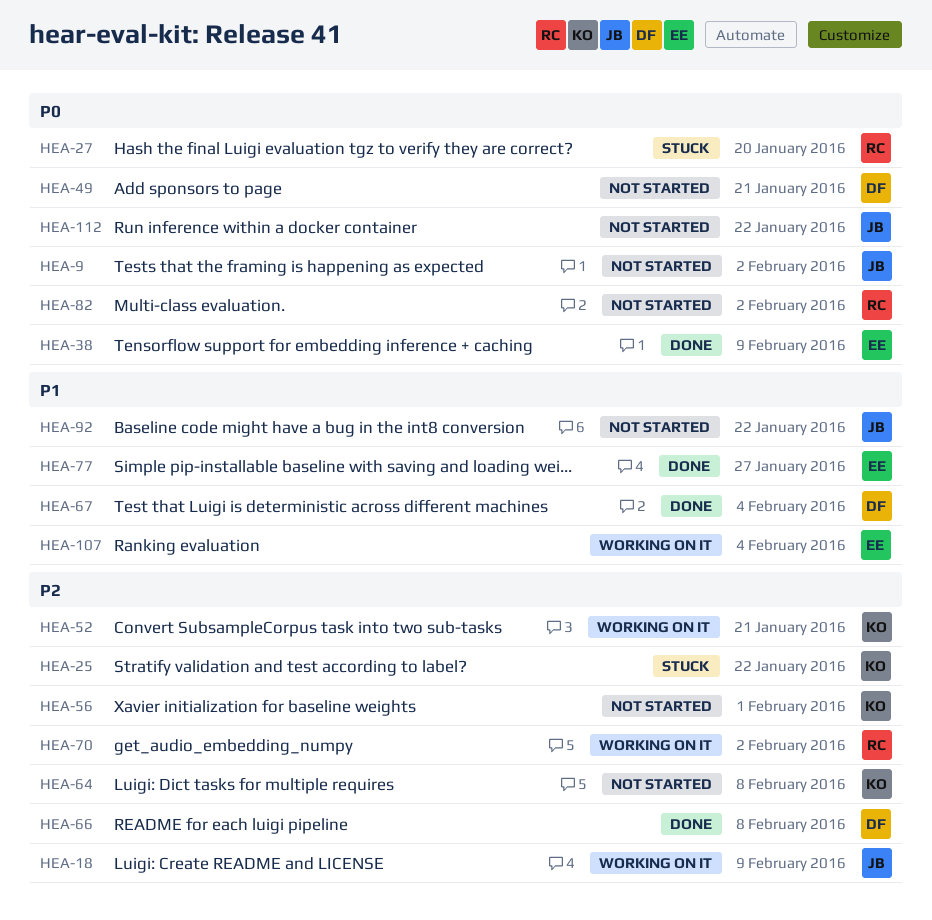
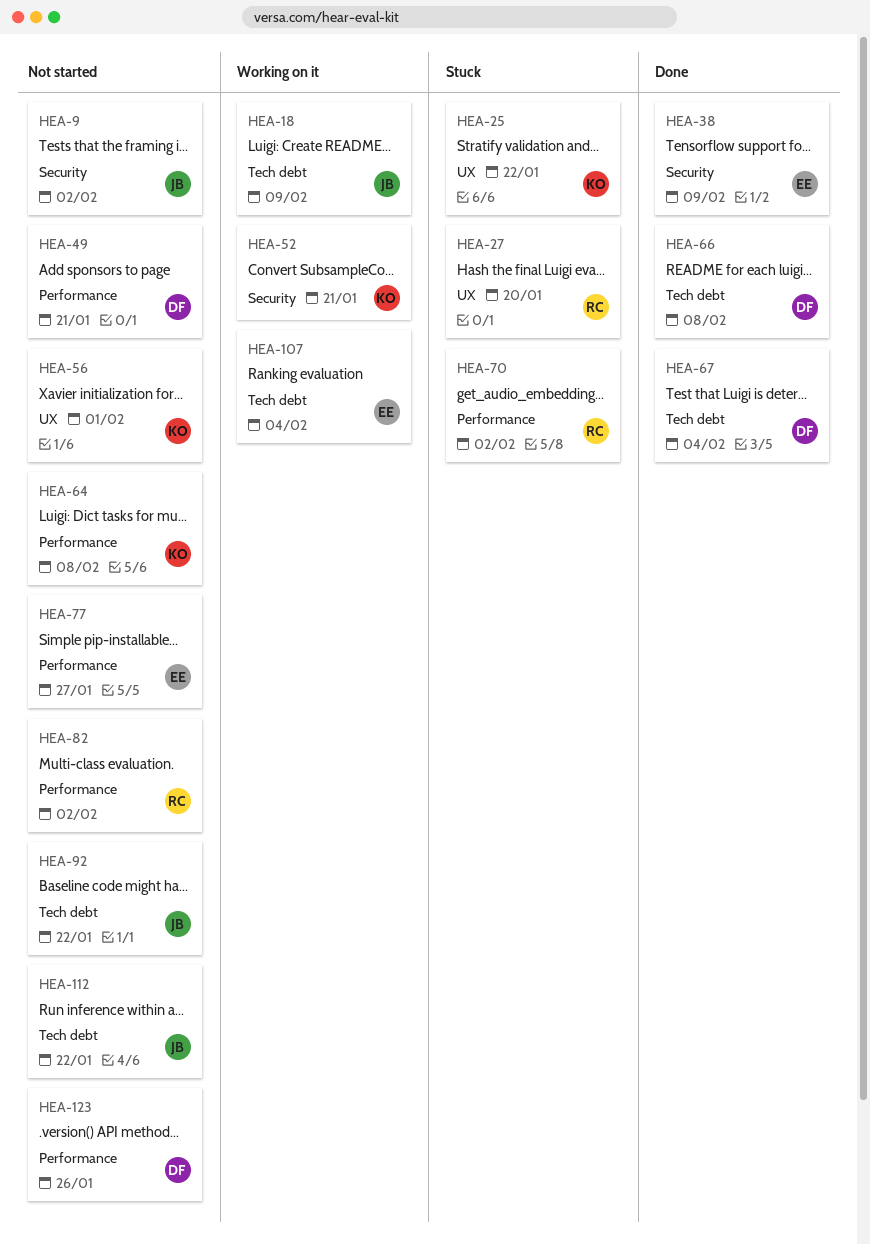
HEA-70, status: Working on it -> Stuck
HEA-77, status: Done -> Not started
HEA-123: none -> present

